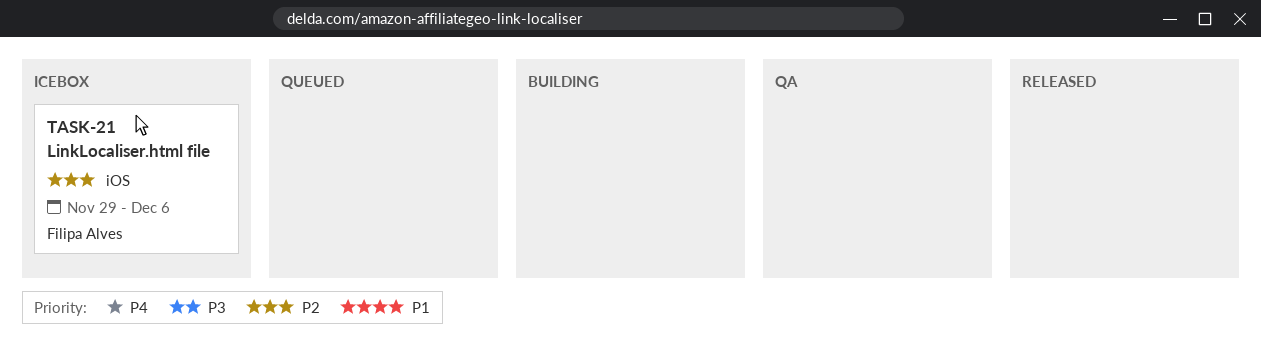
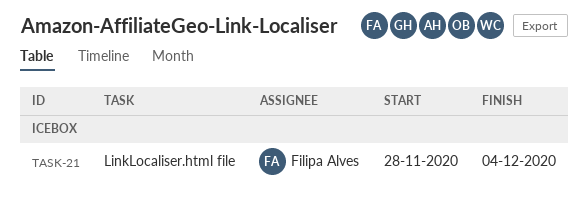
TASK-21, start: Nov 29 -> Nov 28
TASK-21, due: Dec 6 -> Dec 4

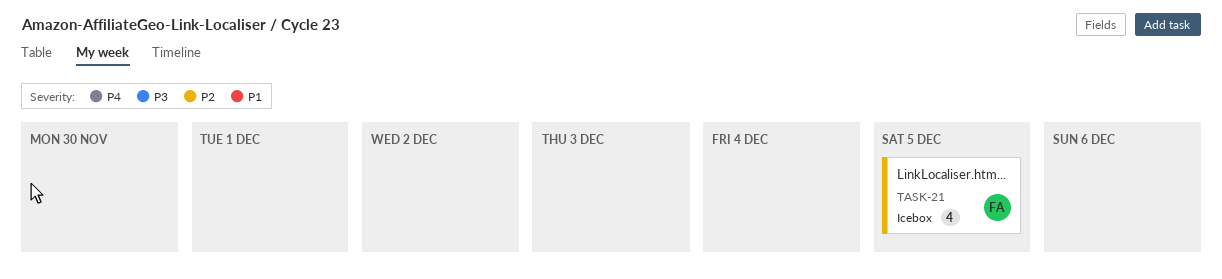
TASK-21, due: Dec 4 -> Dec 5

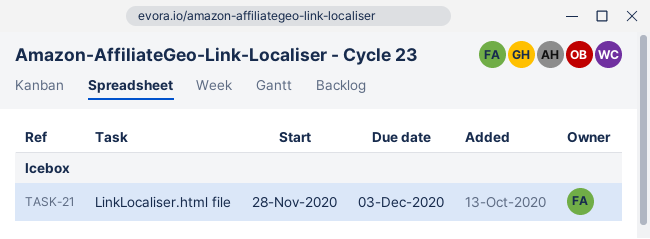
TASK-21, due: Dec 5 -> Dec 3

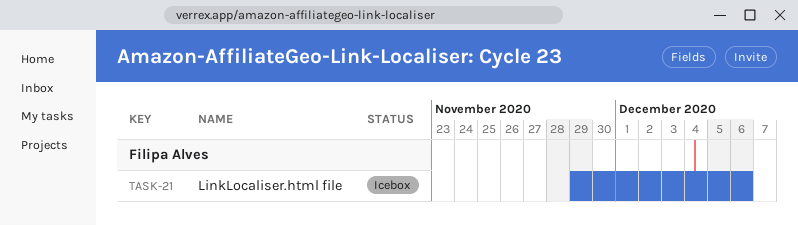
TASK-21, start: Nov 28 -> Nov 29
TASK-21, due: Dec 3 -> Dec 6

